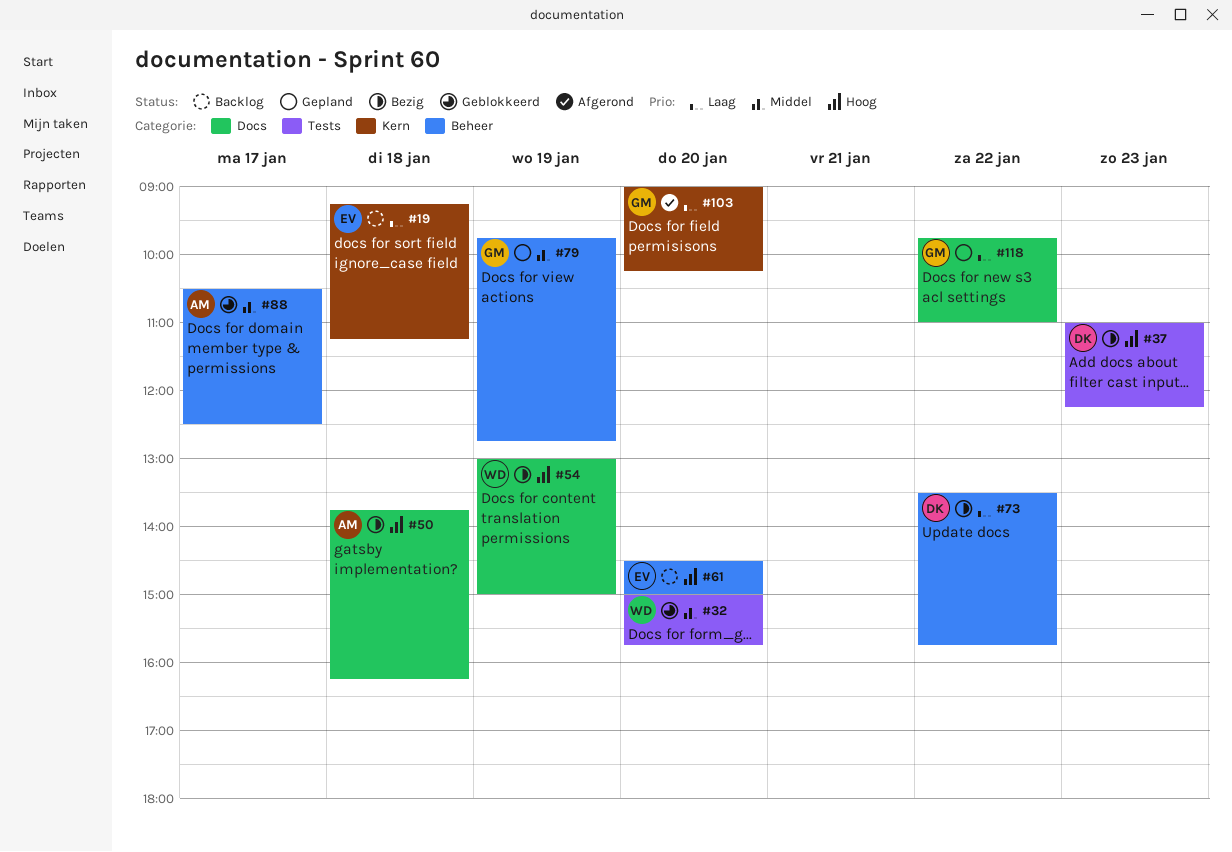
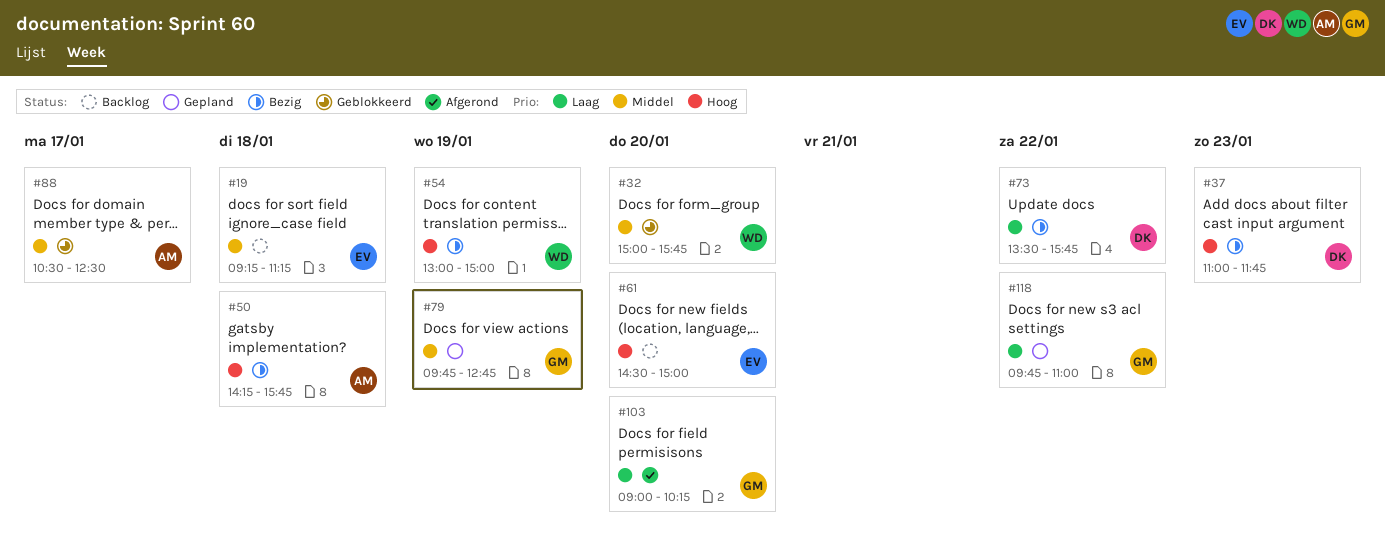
#19, priority: Laag -> Middel
#37, ends: 12:15 -> 11:45
#50, begins: 13:45 -> 14:15
#50, ends: 16:15 -> 15:45

